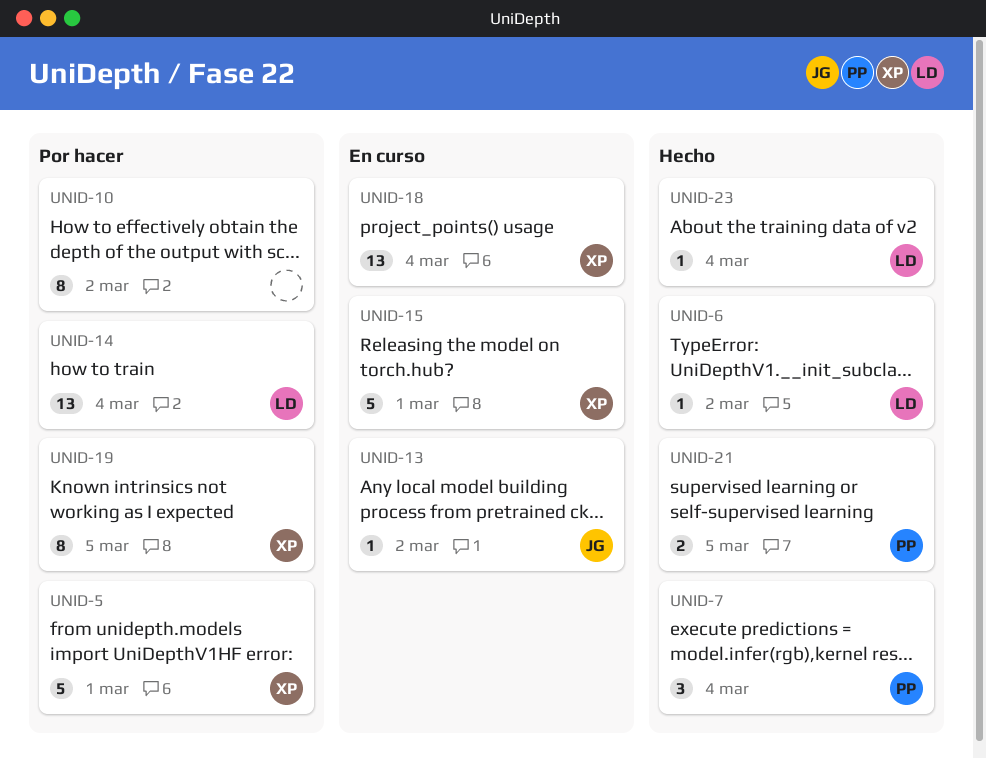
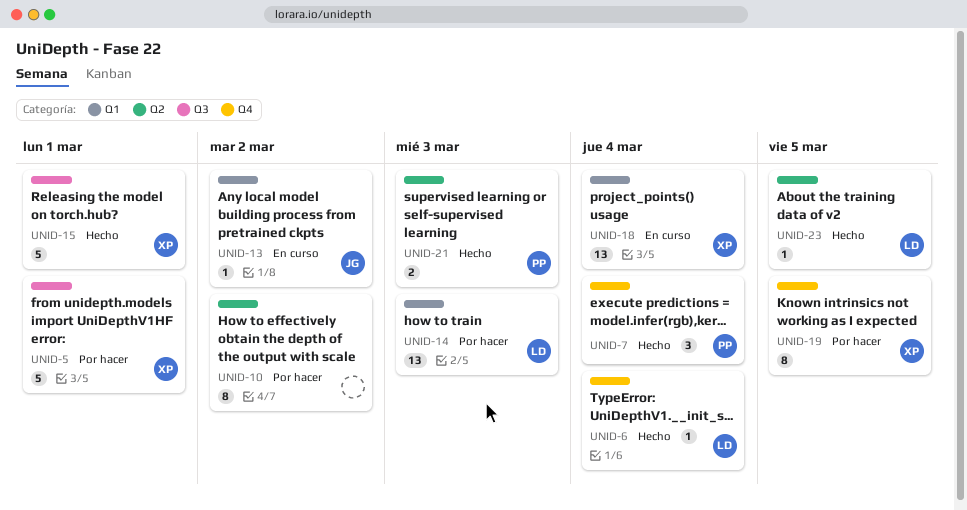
UNID-6, due: Mar 2 -> Mar 4
UNID-14, due: Mar 4 -> Mar 3
UNID-15, status: En curso -> Hecho
UNID-21, due: Mar 5 -> Mar 3
UNID-23, due: Mar 4 -> Mar 5

